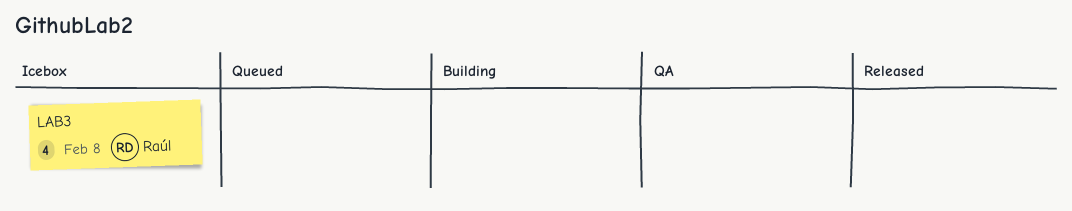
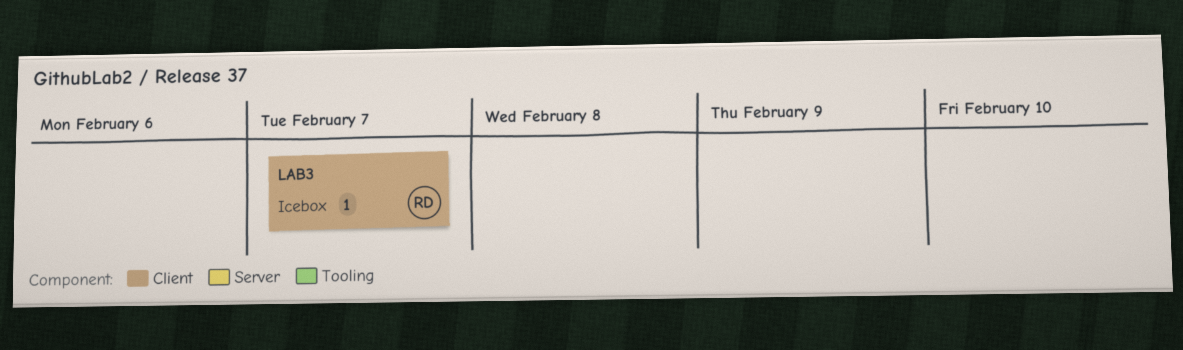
LAB3, estimate: 4 -> 1
LAB3, due: Feb 8 -> Feb 7

